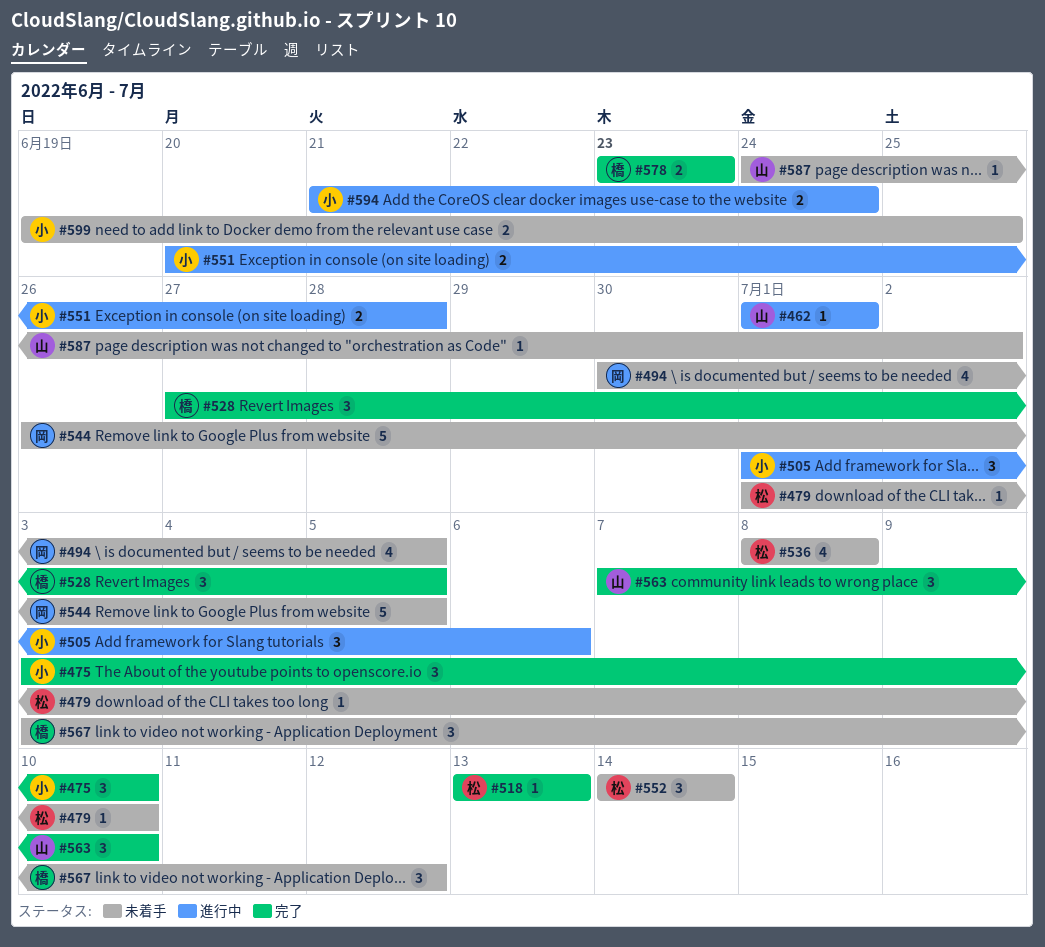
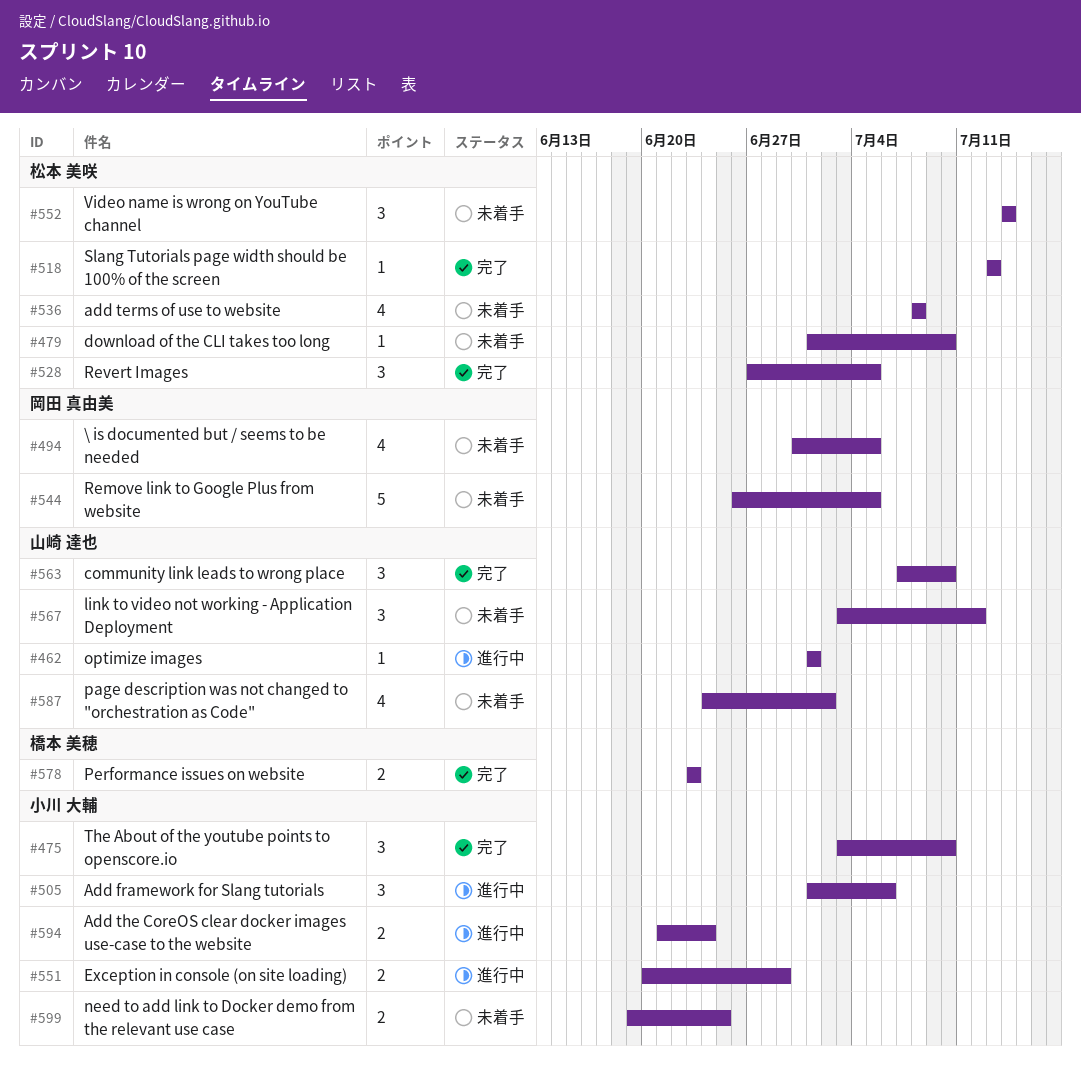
#528, owner: 橋本 美穂 -> 松本 美咲
#551, due: Jun 28 -> Jun 29
#567, owner: 橋本 美穂 -> 山崎 達也
#587, estimate: 1 -> 4

